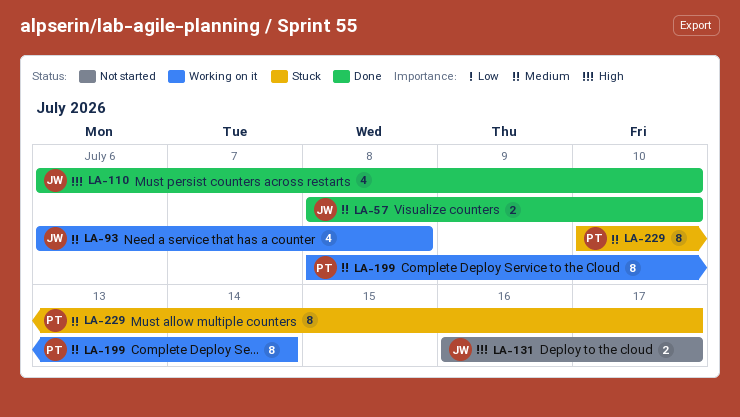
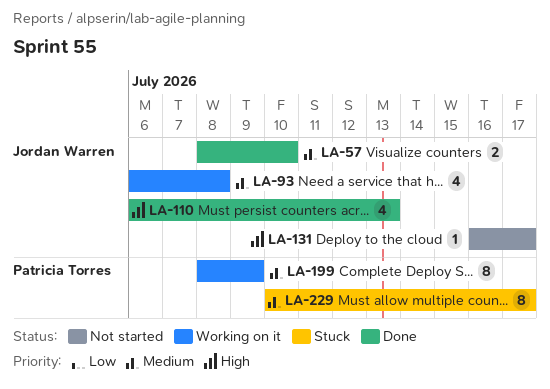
LA-110, due: Jul 10 -> Jul 13
LA-131, estimate: 2 -> 1
LA-199, due: Jul 14 -> Jul 9

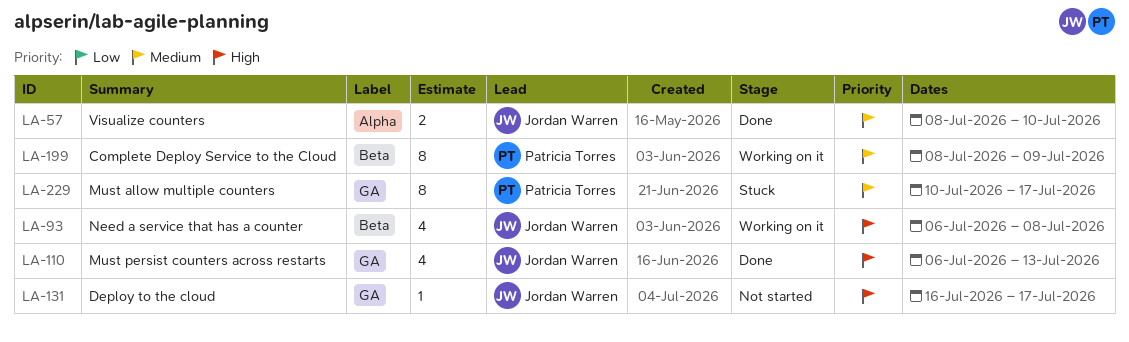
LA-93, priority: Medium -> High

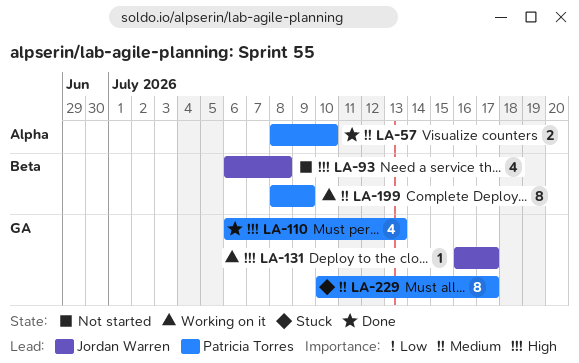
LA-57, owner: Jordan Warren -> Patricia Torres
LA-93, status: Working on it -> Not started
LA-110, owner: Jordan Warren -> Patricia Torres
LA-131, status: Not started -> Working on it

